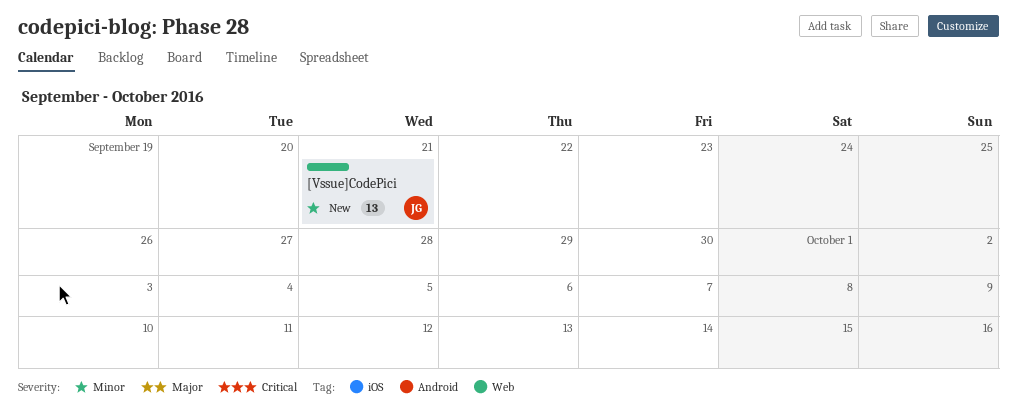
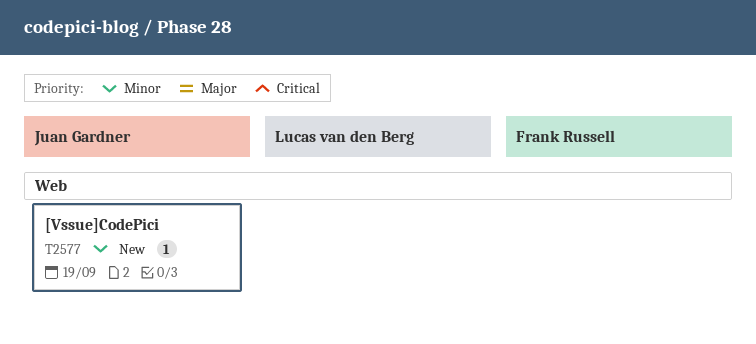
[Vssue]CodePici, estimate: 13 -> 1
[Vssue]CodePici, due: Sep 21 -> Sep 19

